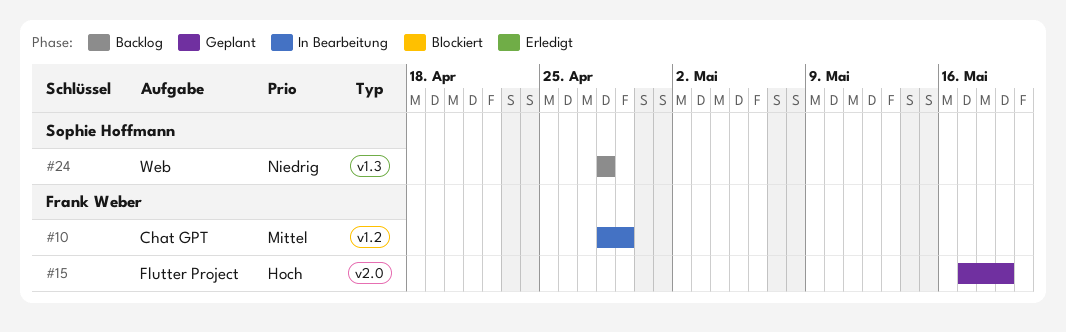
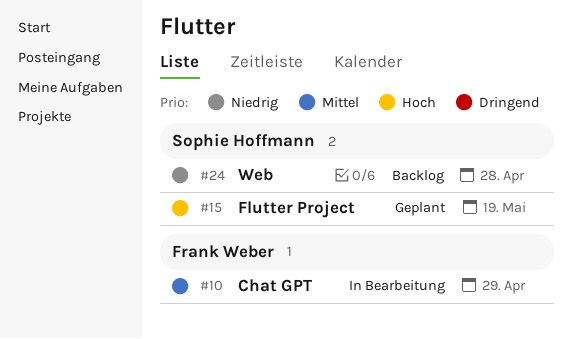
#15, owner: Frank Weber -> Sophie Hoffmann

